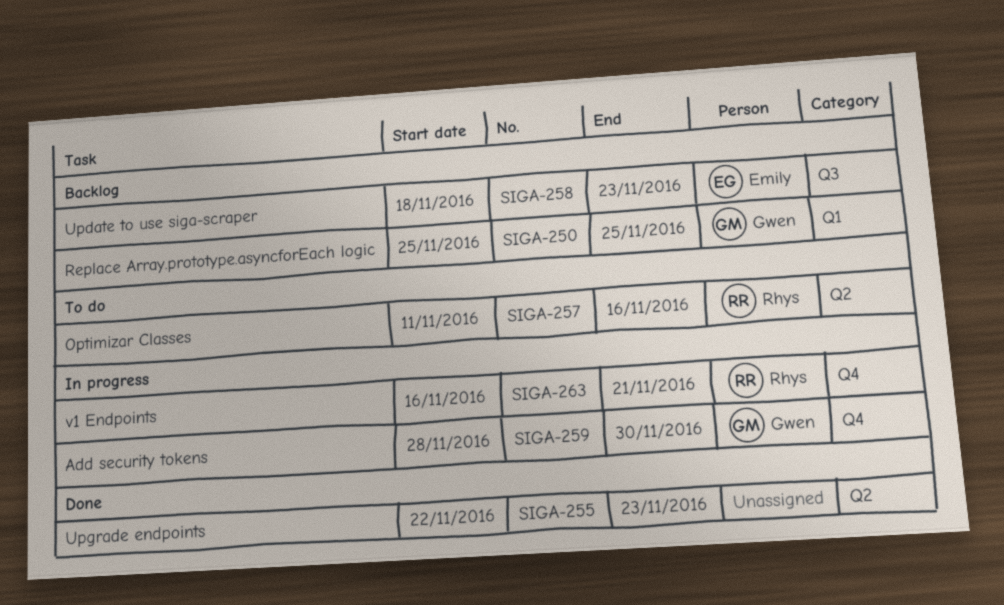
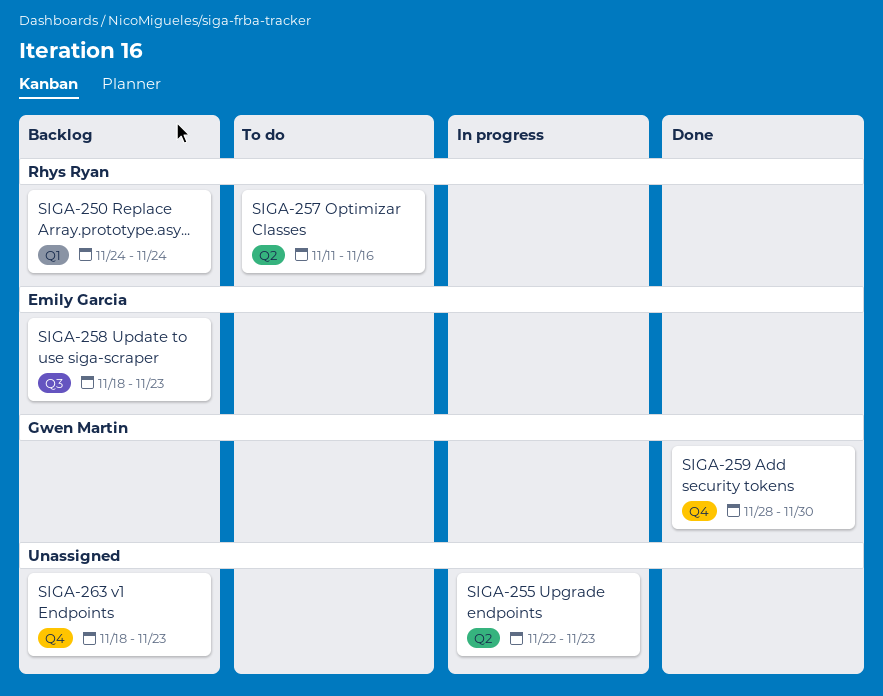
SIGA-250, owner: Gwen Martin -> Rhys Ryan
SIGA-250, start: Nov 25 -> Nov 24
SIGA-250, due: Nov 25 -> Nov 24
SIGA-255, status: Done -> In progress
SIGA-259, status: In progress -> Done
SIGA-263, status: In progress -> Backlog
SIGA-263, owner: Rhys Ryan -> none
SIGA-263, start: Nov 16 -> Nov 18
SIGA-263, due: Nov 21 -> Nov 23

